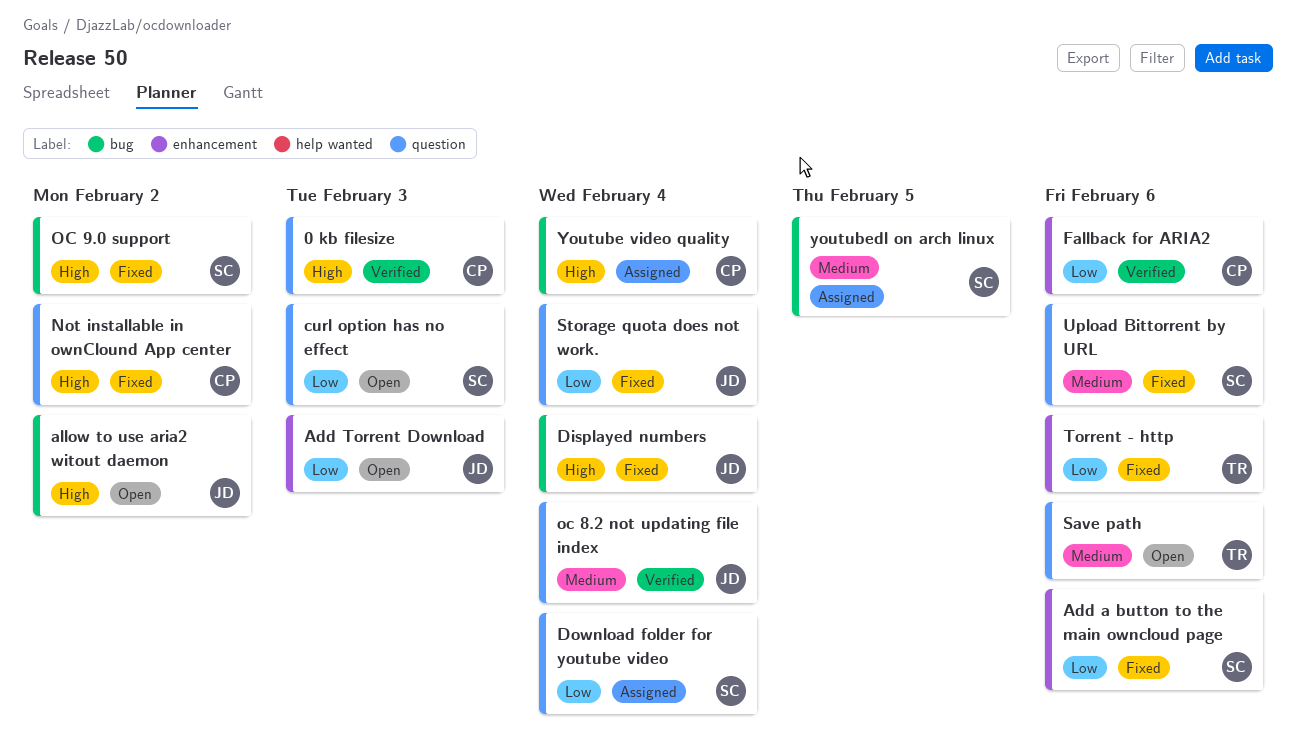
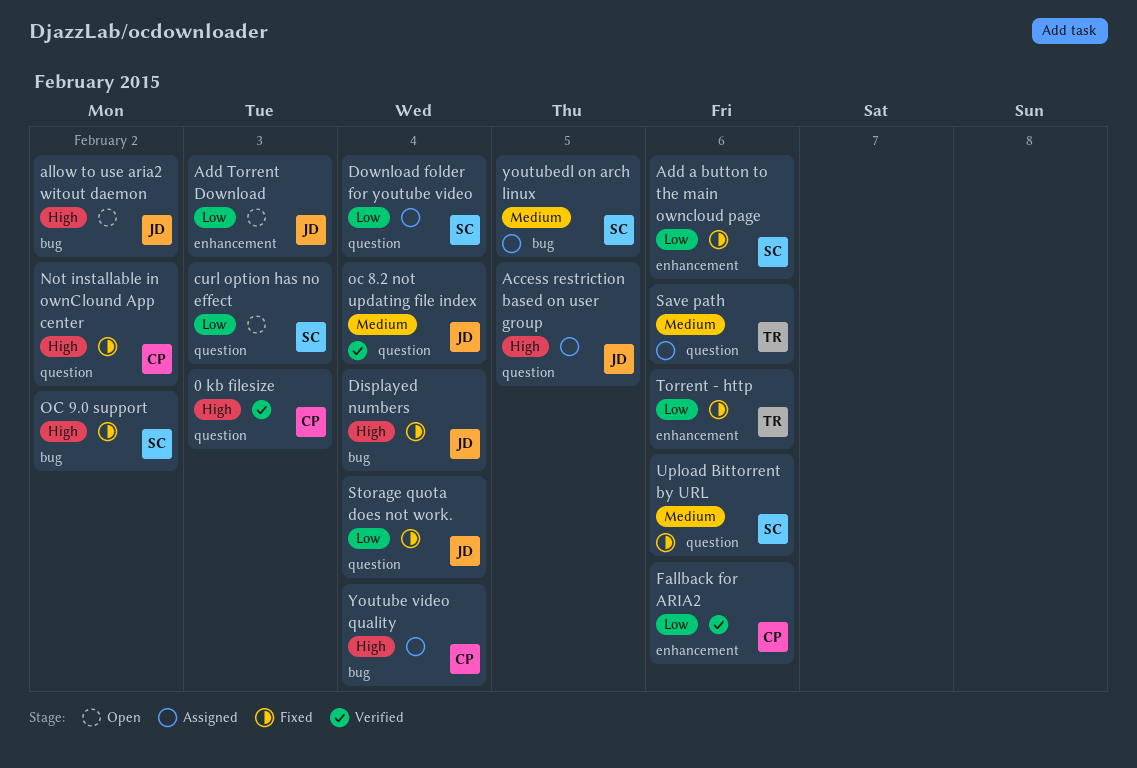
Access restriction based on user group: none -> present
Save path, status: Open -> Assigned

